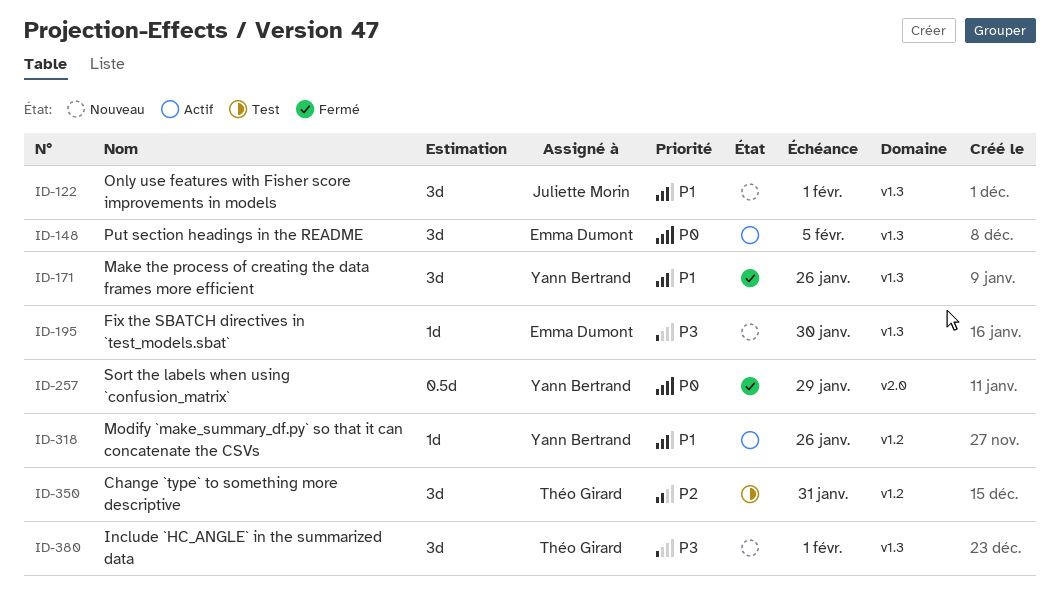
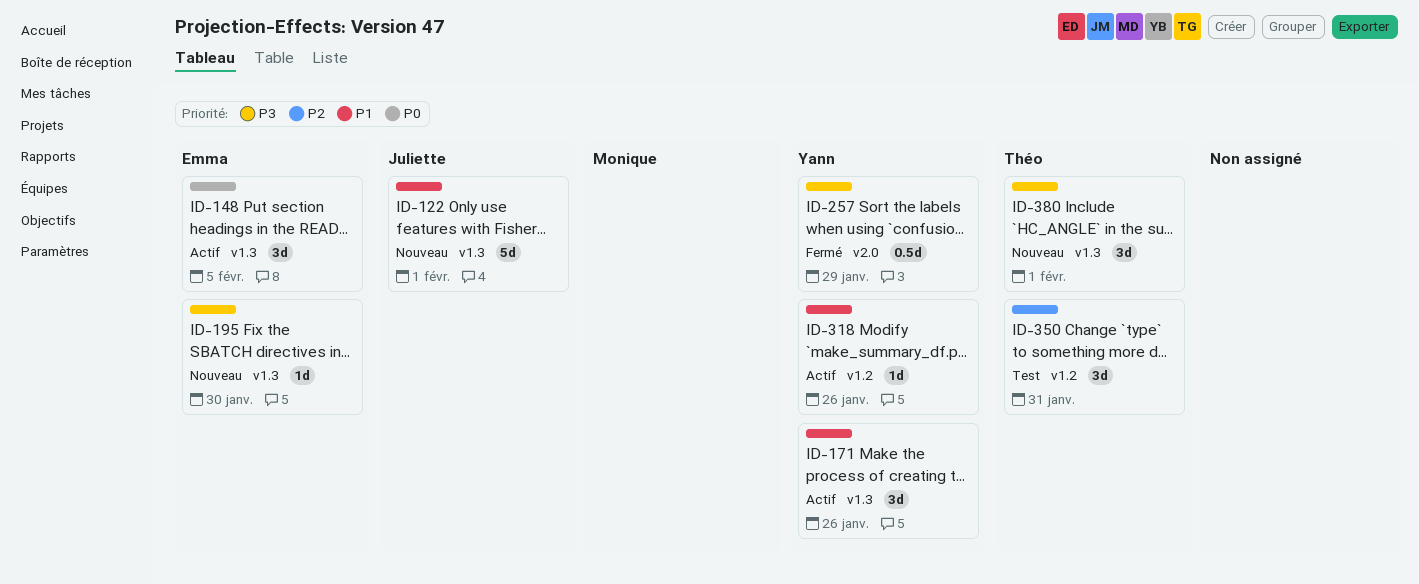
ID-122, estimate: 3d -> 5d
ID-171, status: Fermé -> Actif
ID-257, priority: P0 -> P3

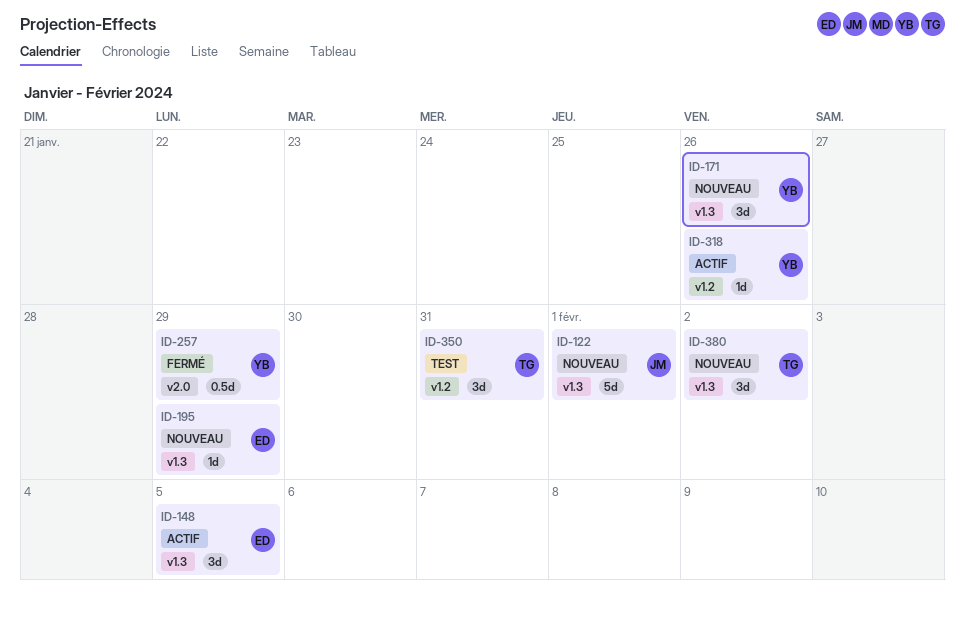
ID-171, status: Actif -> Nouveau
ID-195, due: Jan 30 -> Jan 29
ID-380, due: Feb 1 -> Feb 2

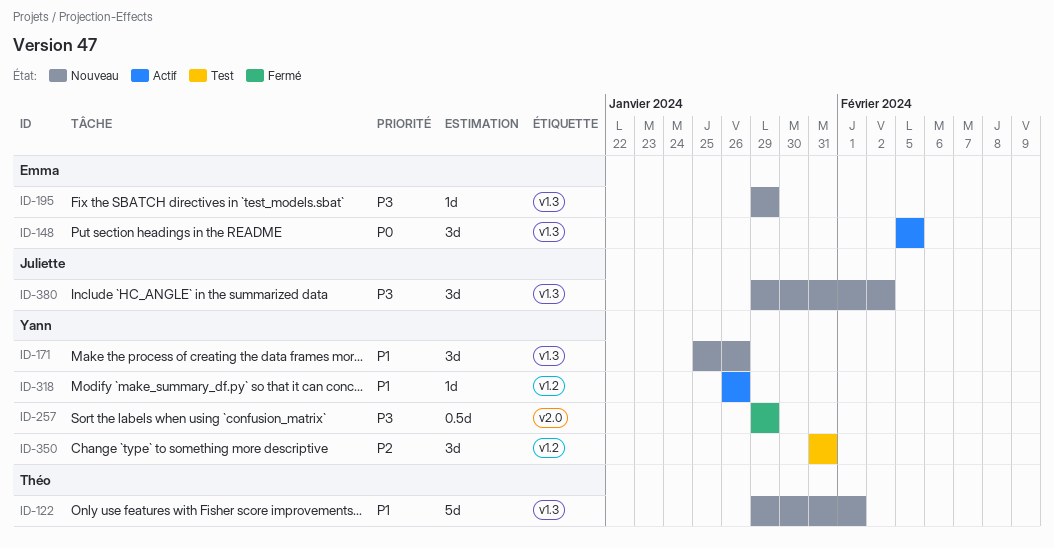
ID-122, owner: Juliette -> Théo
ID-350, owner: Théo -> Yann
ID-380, owner: Théo -> Juliette

